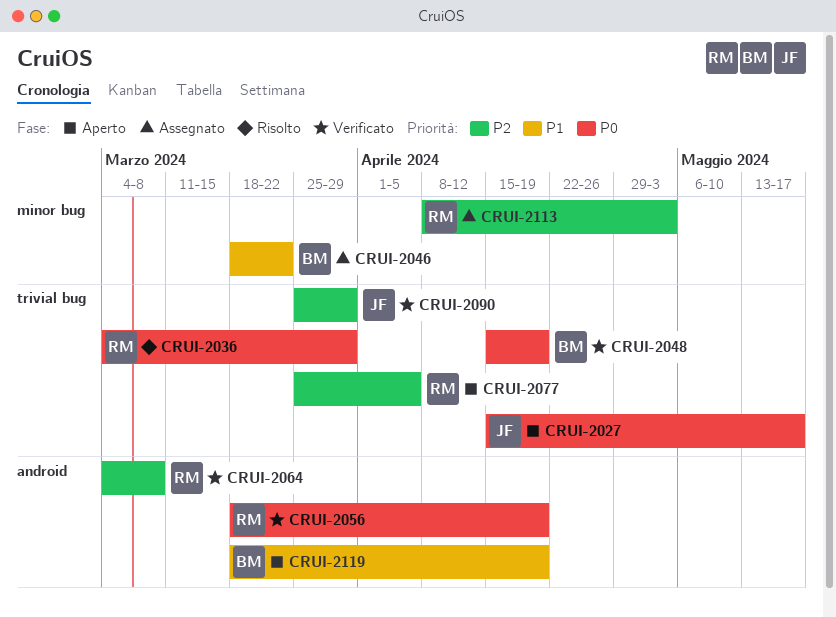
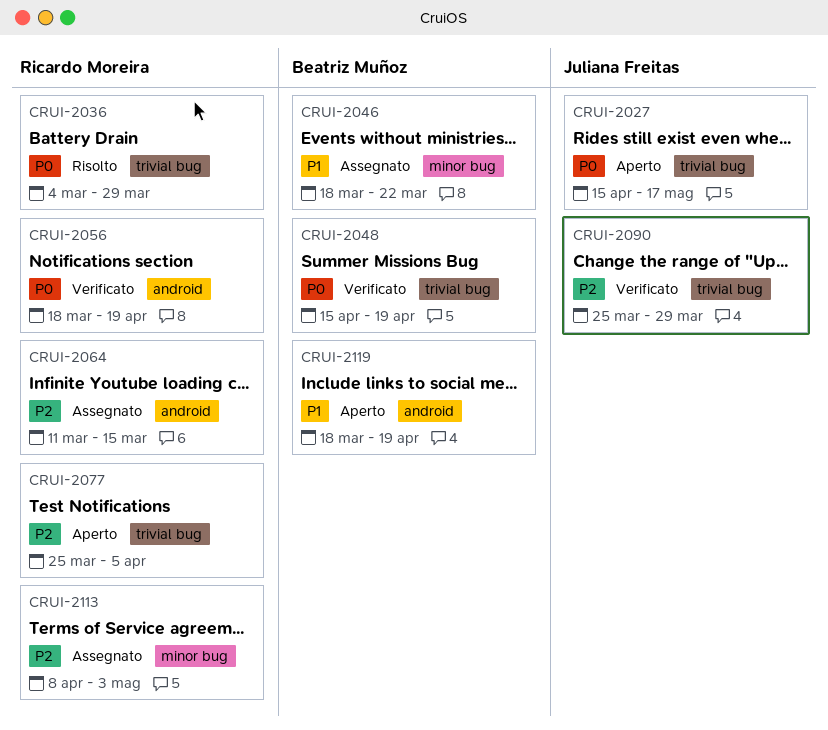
CRUI-2064, status: Verificato -> Assegnato
CRUI-2064, start: Mar 4 -> Mar 11
CRUI-2064, due: Mar 8 -> Mar 15

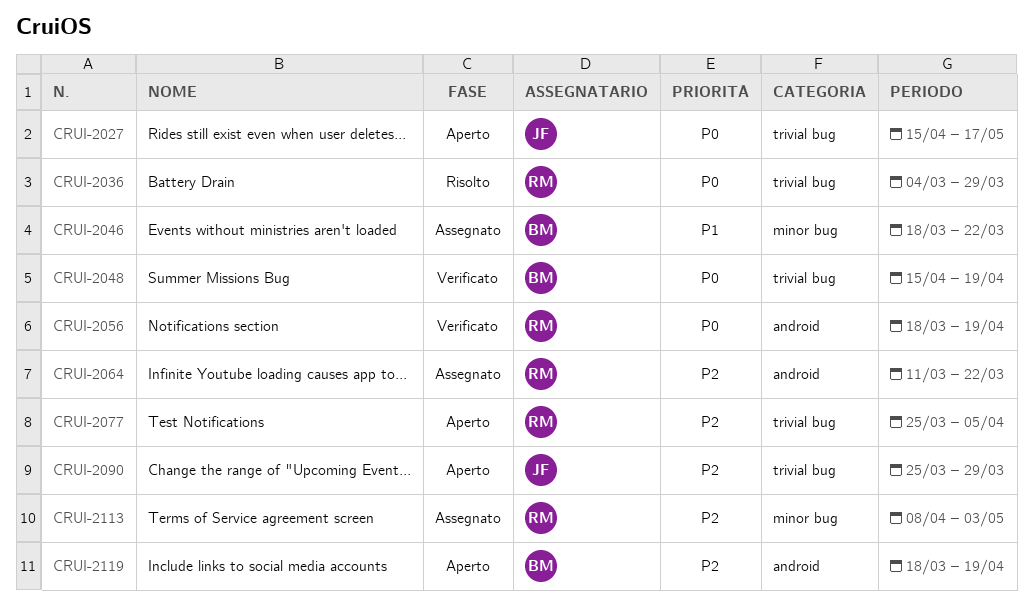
CRUI-2064, due: Mar 15 -> Mar 22
CRUI-2090, status: Verificato -> Aperto
CRUI-2119, priority: P1 -> P2

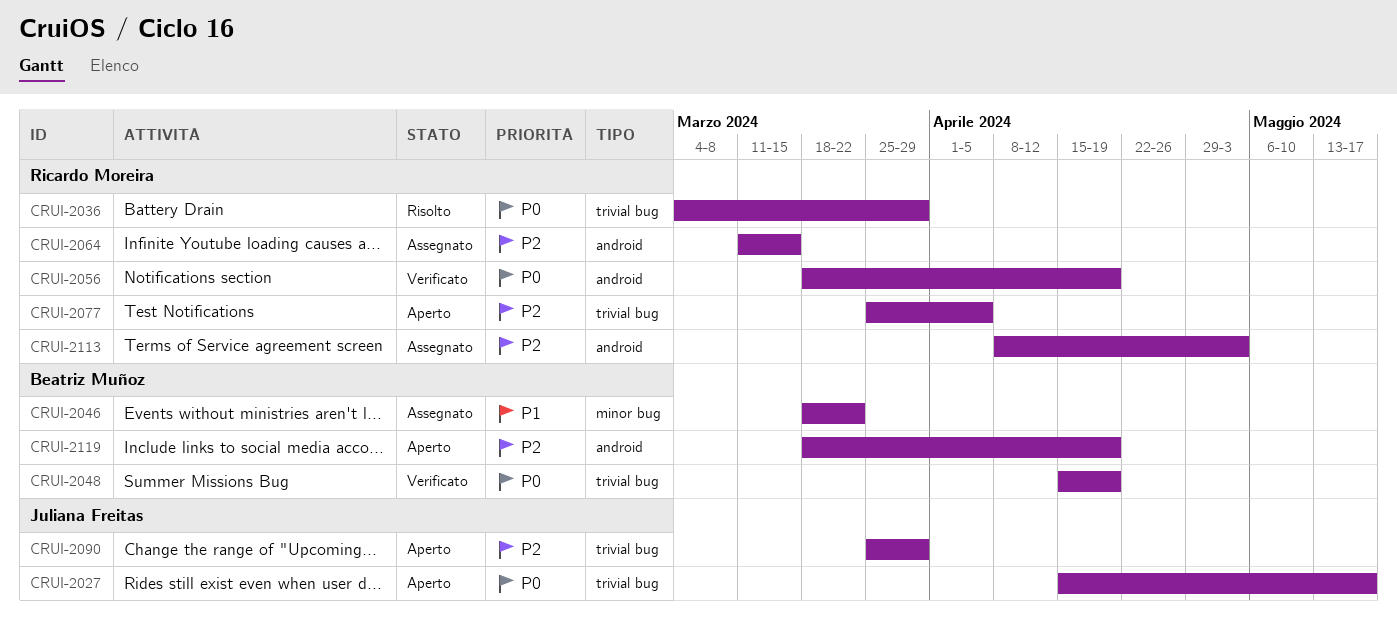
CRUI-2064, due: Mar 22 -> Mar 15
CRUI-2113, label: minor bug -> android

